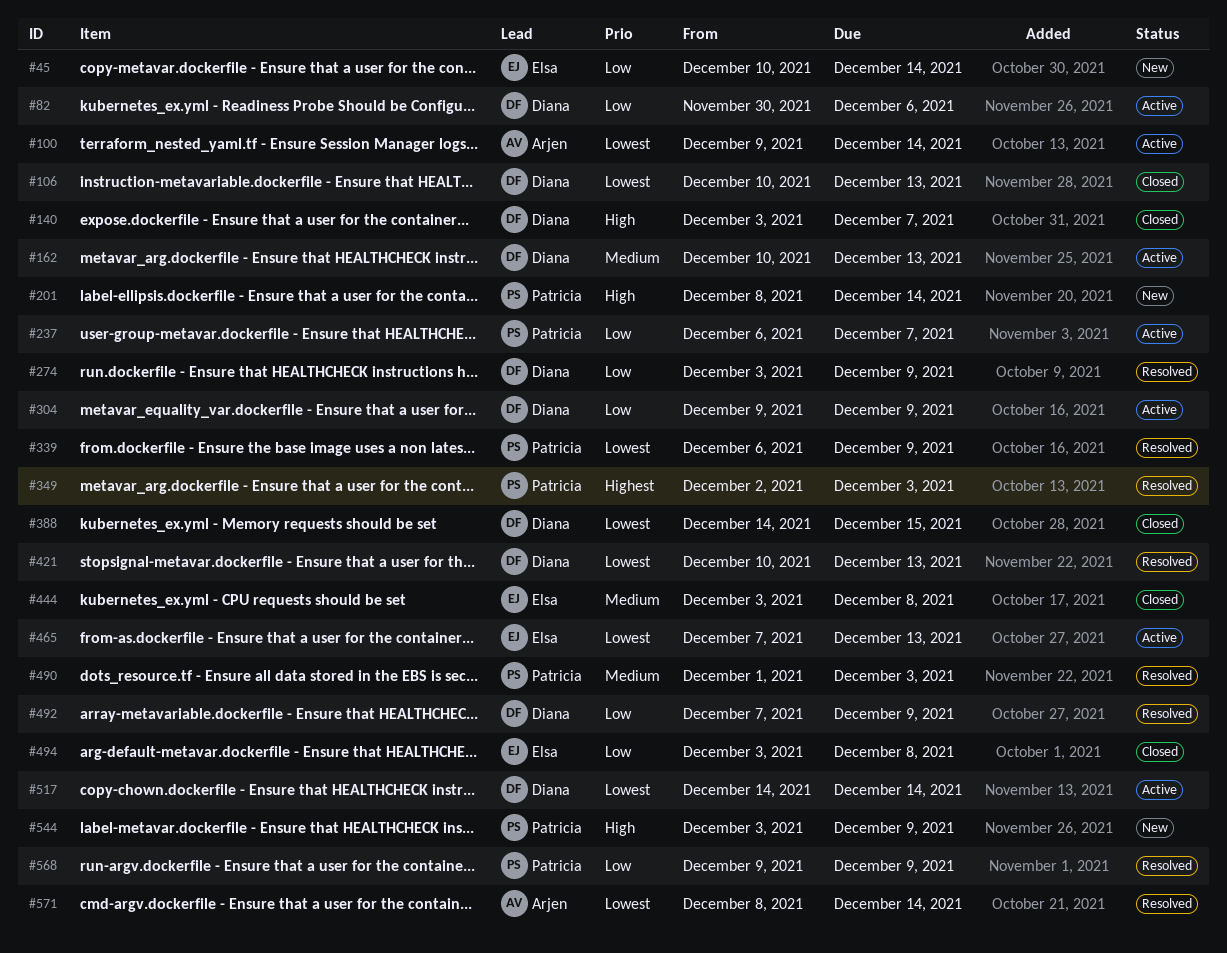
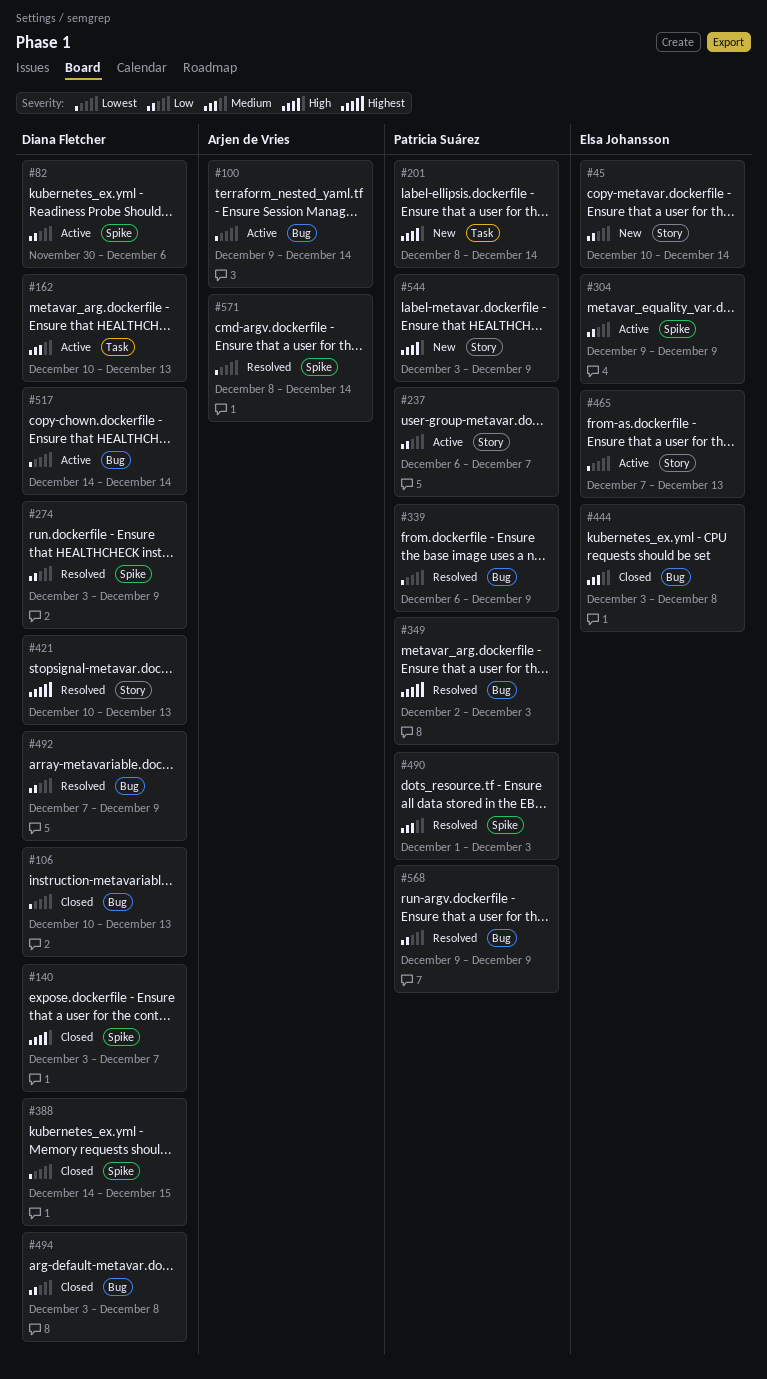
#304, owner: Diana Fletcher -> Elsa Johansson
#421, priority: Lowest -> Highest
#494, owner: Elsa Johansson -> Diana Fletcher

